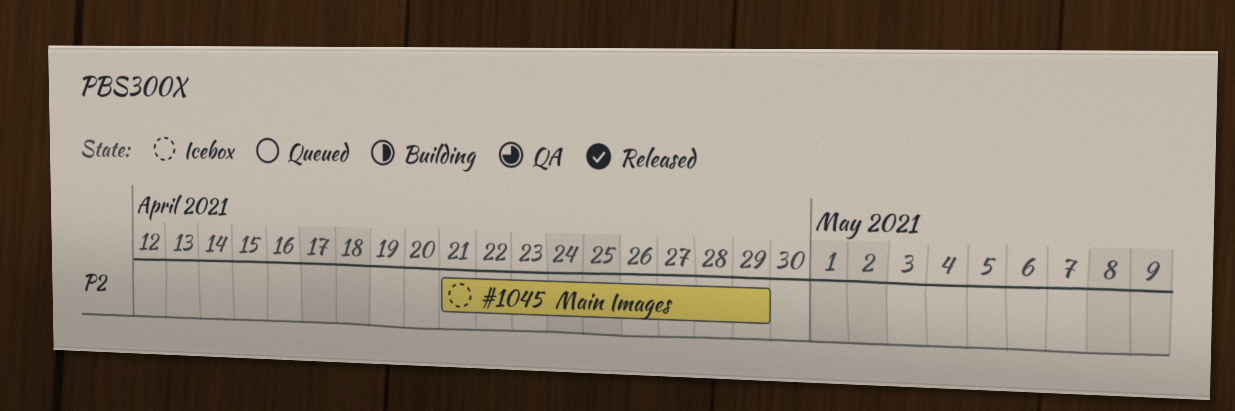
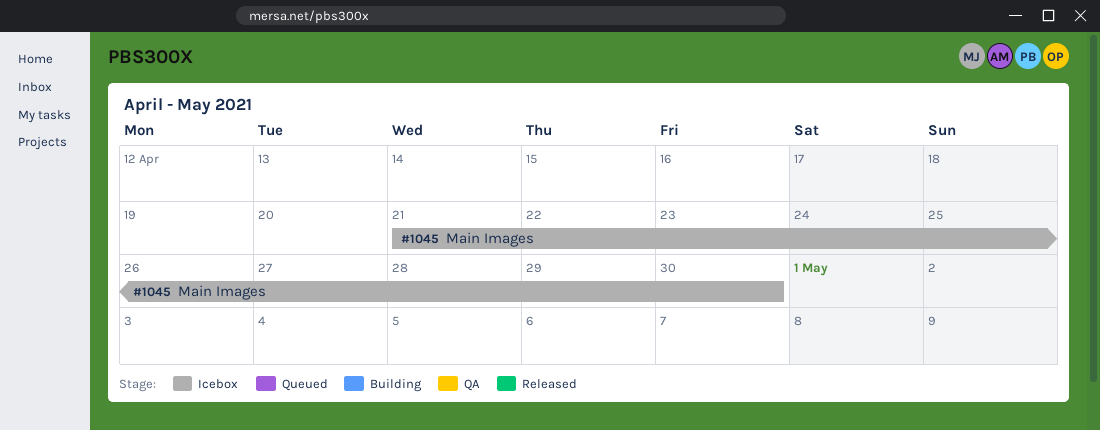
#1045, due: Apr 29 -> Apr 30

